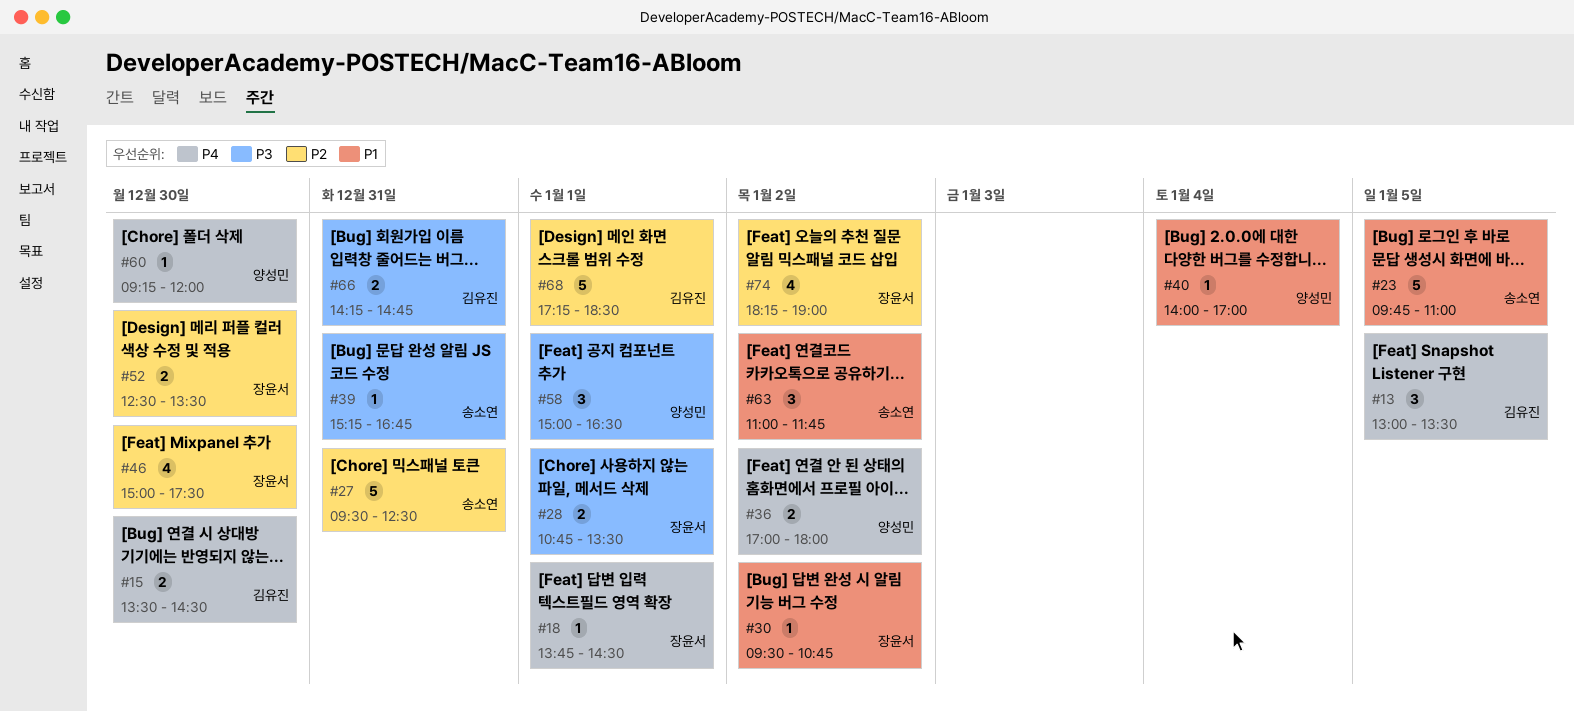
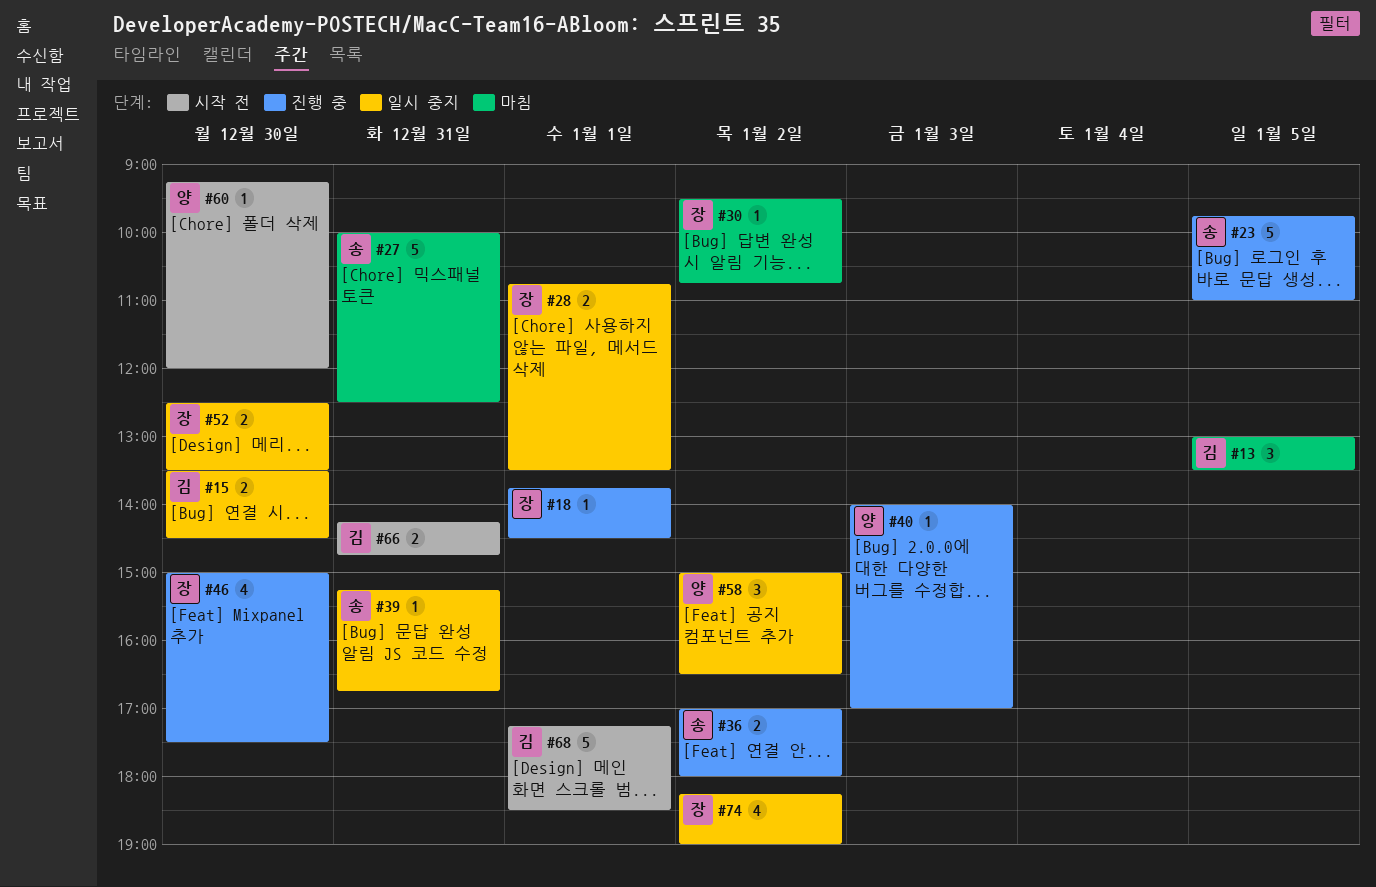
#27, begins: 09:30 -> 10:00
#36, owner: 양성민 -> 송소연
#40, day: Jan 4 -> Jan 3
#58, day: Jan 1 -> Jan 2
#63: present -> none

